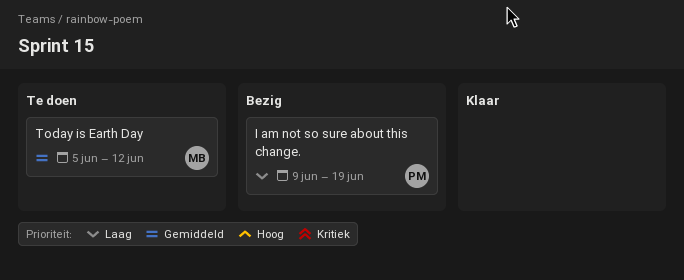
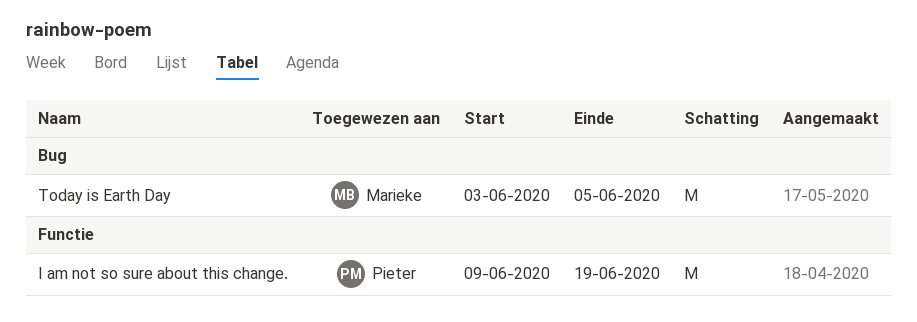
Today is Earth Day, start: Jun 5 -> Jun 3
Today is Earth Day, due: Jun 12 -> Jun 5

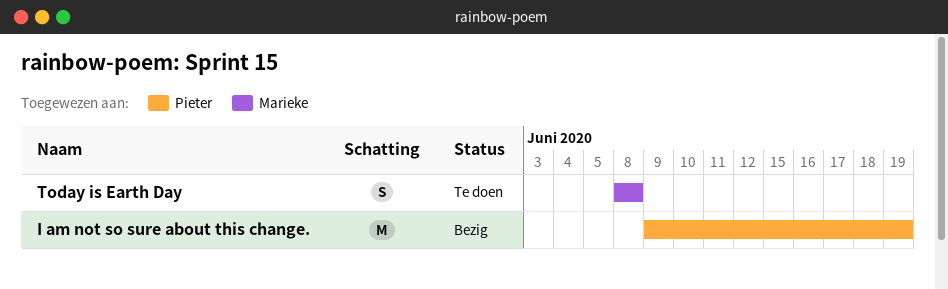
Today is Earth Day, estimate: M -> S
Today is Earth Day, start: Jun 3 -> Jun 8
Today is Earth Day, due: Jun 5 -> Jun 8

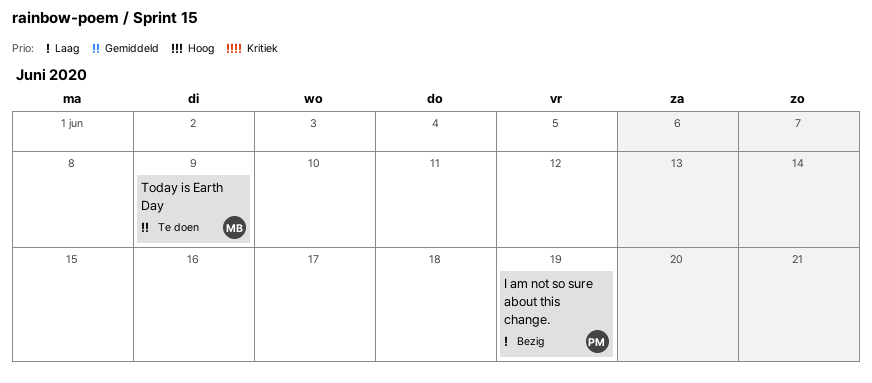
Today is Earth Day, due: Jun 8 -> Jun 9

